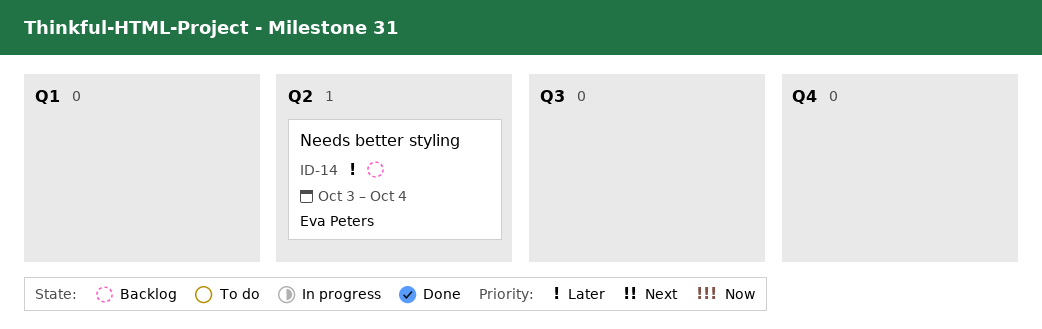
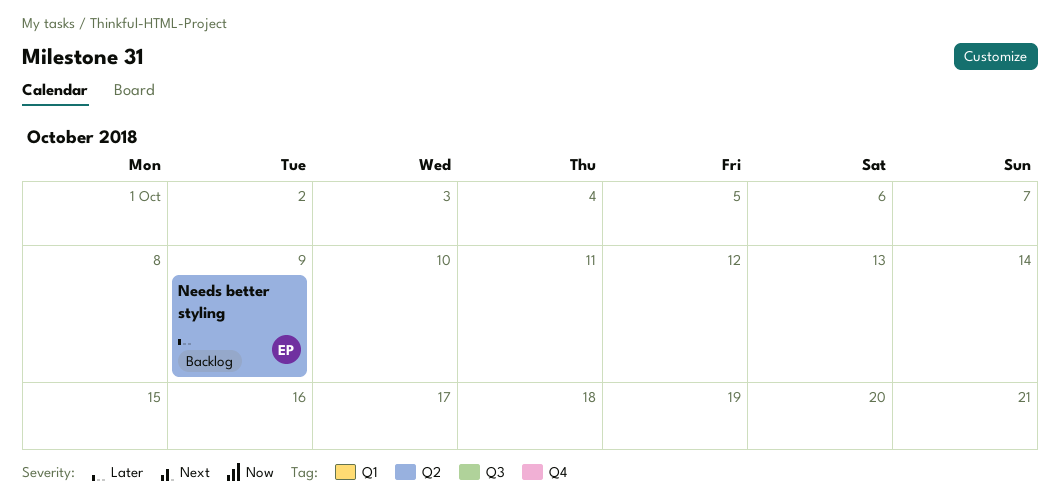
Needs better styling, due: Oct 4 -> Oct 9

